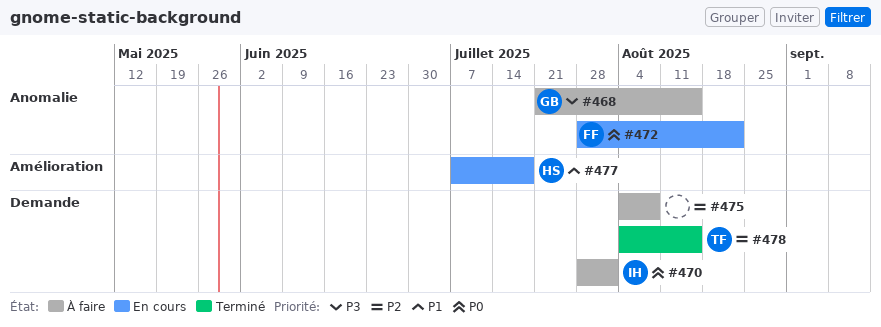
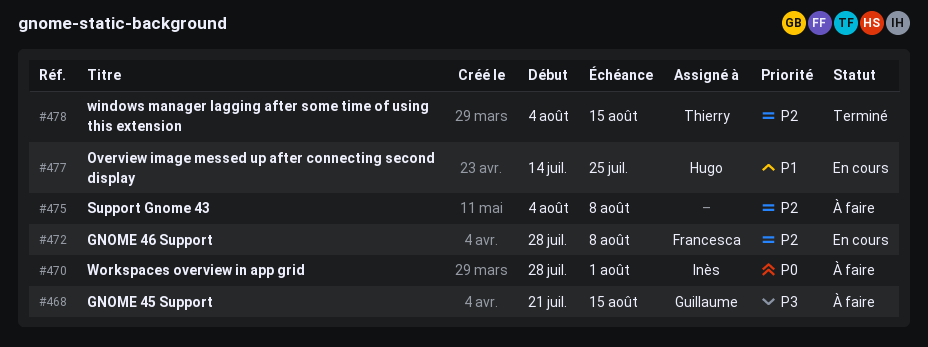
#472, priority: P0 -> P2
#472, due: Aug 22 -> Aug 8
#477, start: Jul 7 -> Jul 14
#477, due: Jul 18 -> Jul 25

